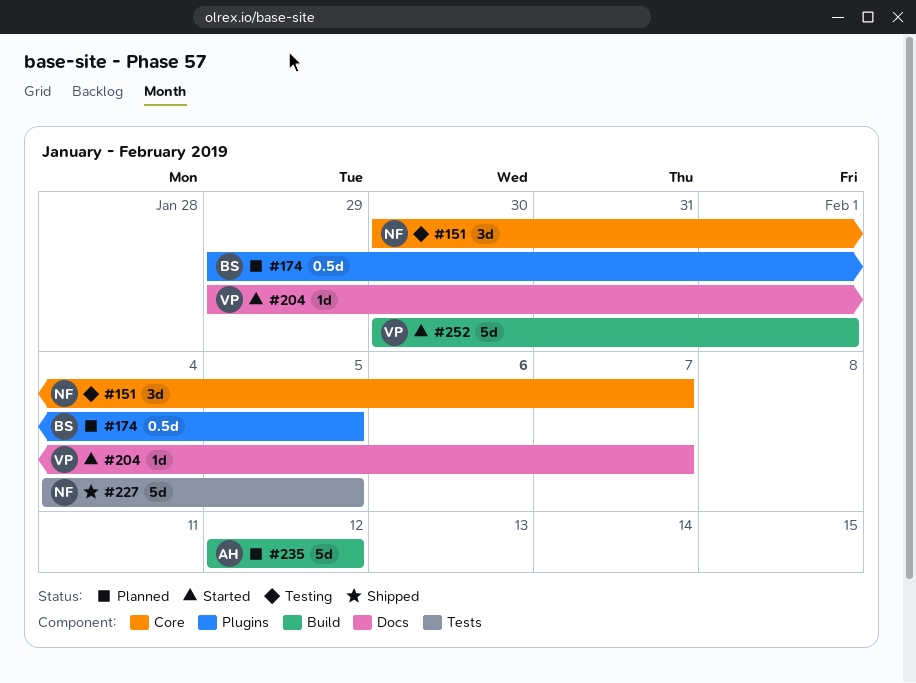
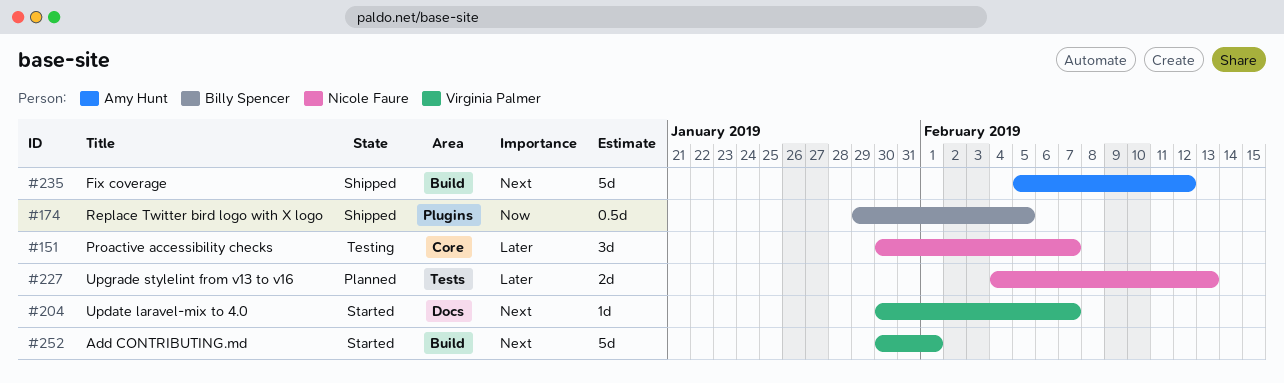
#174, status: Planned -> Shipped
#204, start: Jan 29 -> Jan 30
#227, status: Shipped -> Planned
#227, estimate: 5d -> 2d
#227, due: Feb 5 -> Feb 13
#235, status: Planned -> Shipped
#235, start: Feb 12 -> Feb 5

